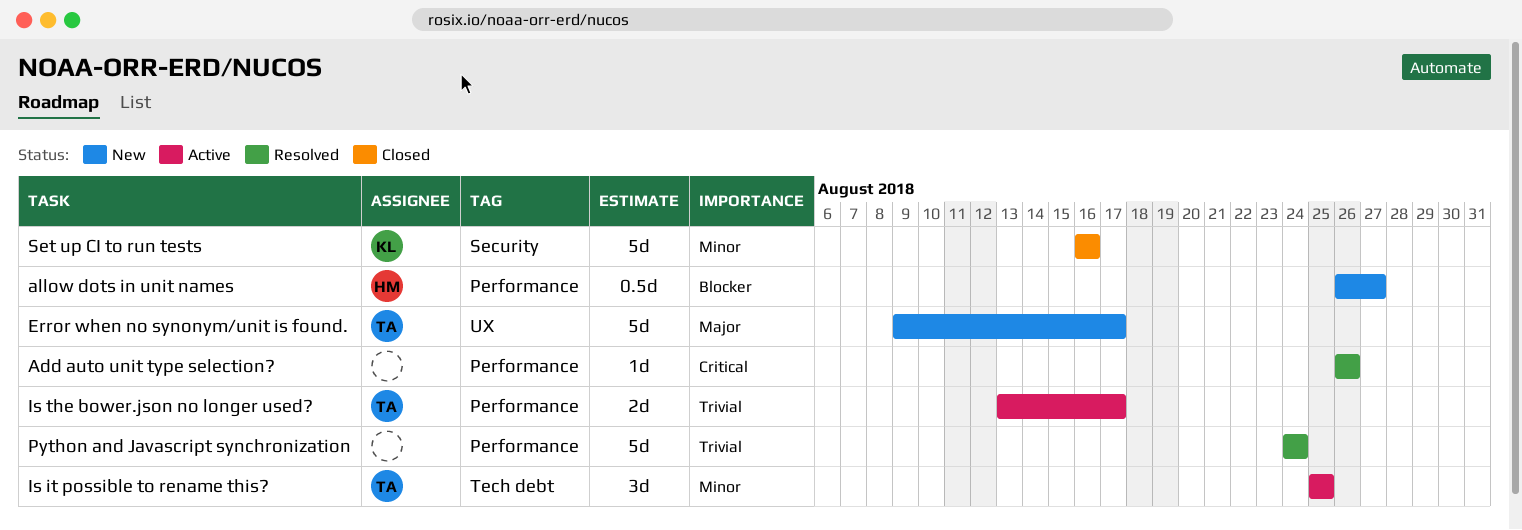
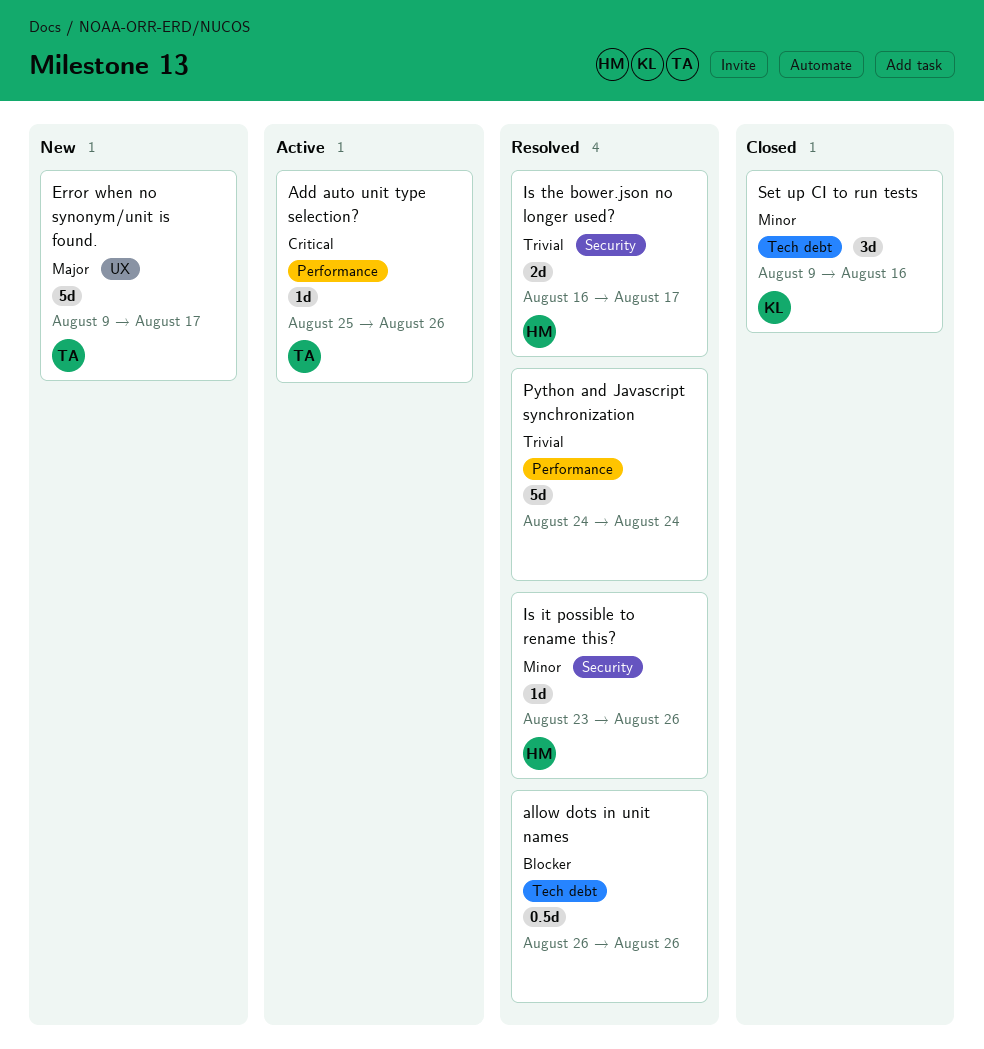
Add auto unit type selection?, status: Resolved -> Active
Add auto unit type selection?, owner: none -> TA
Add auto unit type selection?, start: Aug 26 -> Aug 25
allow dots in unit names, status: New -> Resolved
allow dots in unit names, owner: HM -> none
allow dots in unit names, label: Performance -> Tech debt
allow dots in unit names, due: Aug 27 -> Aug 26
Is it possible to rename this?, status: Active -> Resolved
Is it possible to rename this?, owner: TA -> HM
Is it possible to rename this?, label: Tech debt -> Security
Is it possible to rename this?, estimate: 3d -> 1d
Is it possible to rename this?, start: Aug 25 -> Aug 23
Is it possible to rename this?, due: Aug 25 -> Aug 26
Is the bower.json no longer used?, status: Active -> Resolved
Is the bower.json no longer used?, owner: TA -> HM
Is the bower.json no longer used?, label: Performance -> Security
Is the bower.json no longer used?, start: Aug 13 -> Aug 16
Set up CI to run tests, label: Security -> Tech debt
Set up CI to run tests, estimate: 5d -> 3d
Set up CI to run tests, start: Aug 16 -> Aug 9

